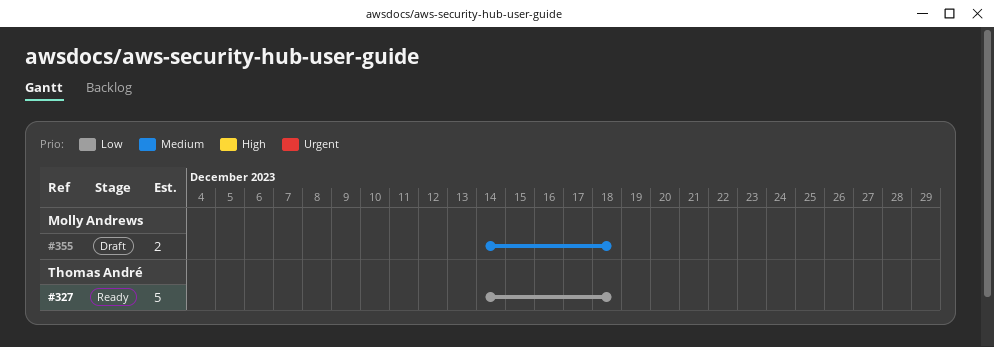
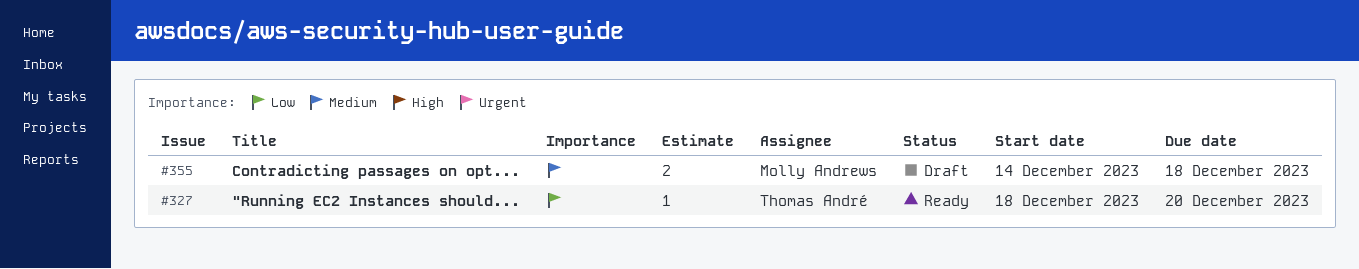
#327, estimate: 5 -> 1
#327, start: Dec 14 -> Dec 18
#327, due: Dec 18 -> Dec 20

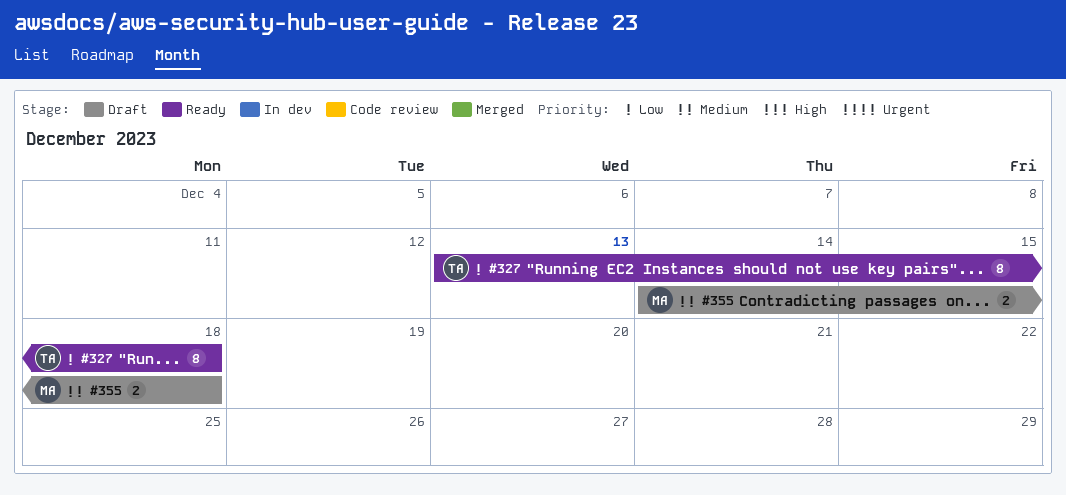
#327, estimate: 1 -> 8
#327, start: Dec 18 -> Dec 13
#327, due: Dec 20 -> Dec 18

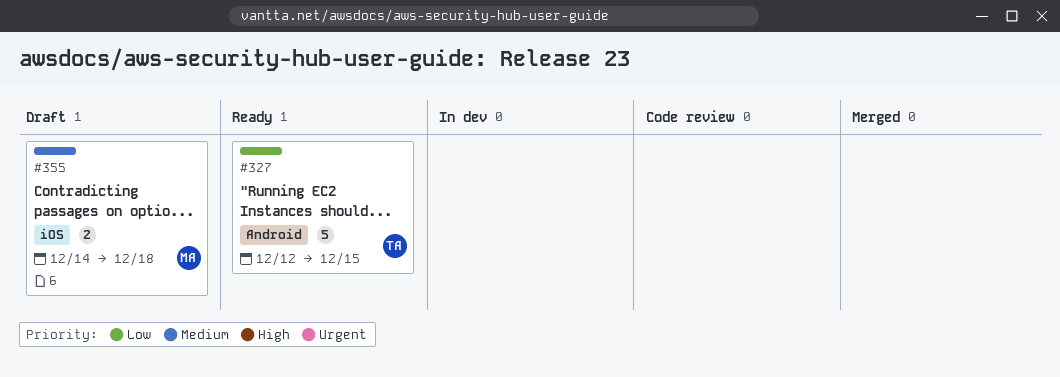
#327, estimate: 8 -> 5
#327, start: Dec 13 -> Dec 12
#327, due: Dec 18 -> Dec 15

